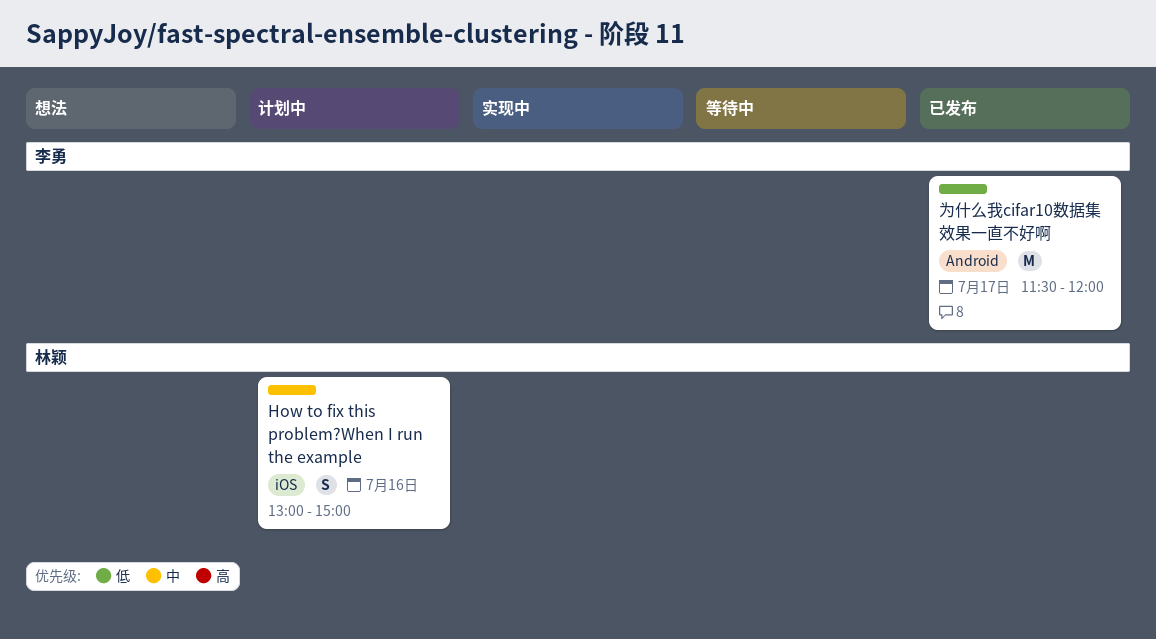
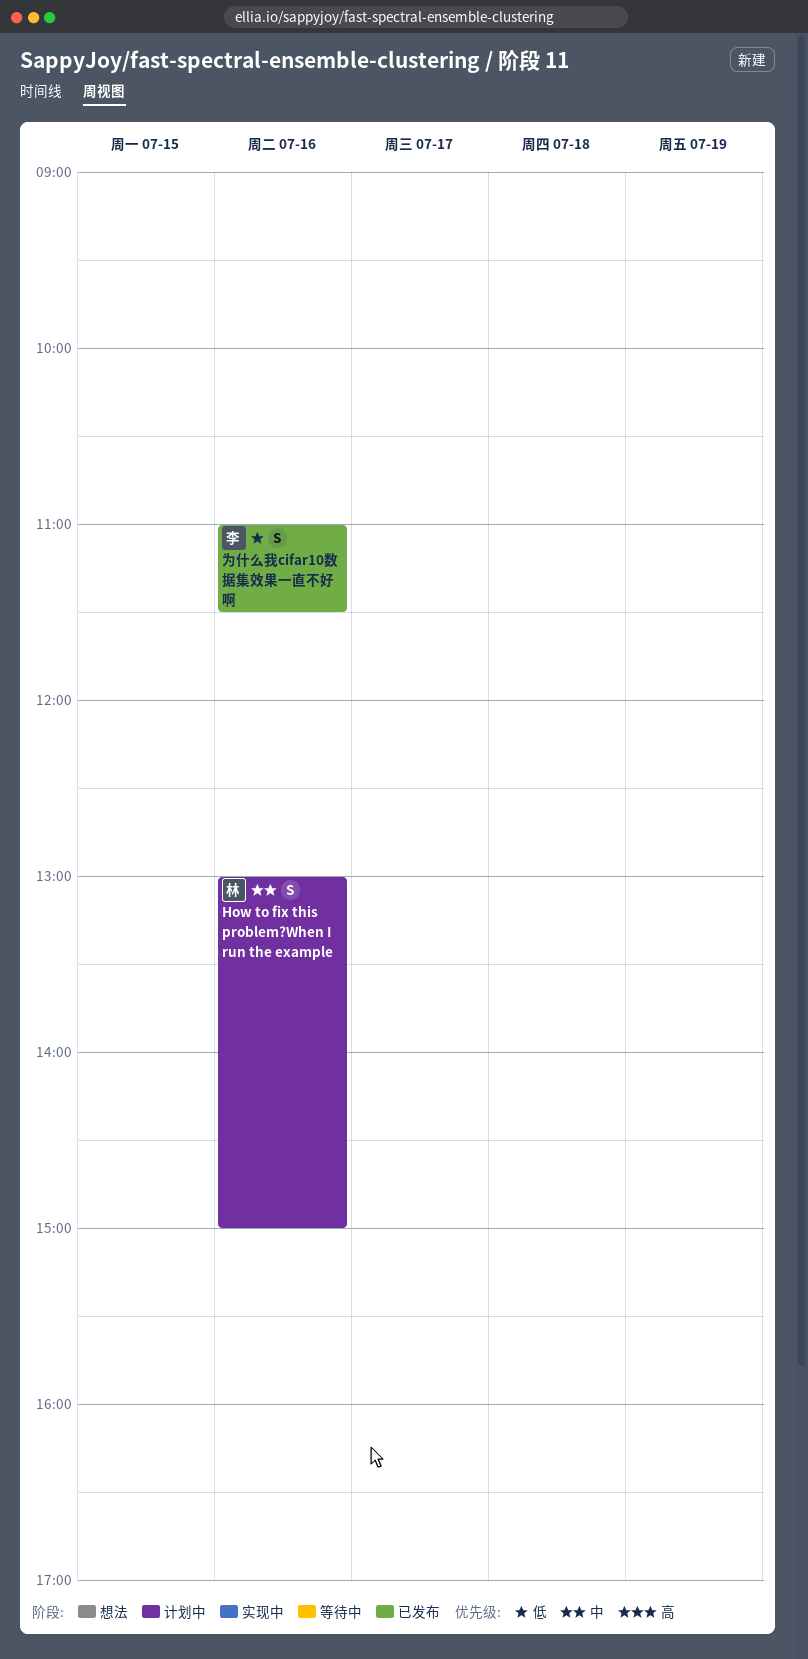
为什么我cifar10数据集效果一直不好啊, estimate: M -> S
为什么我cifar10数据集效果一直不好啊, day: Jul 17 -> Jul 16
为什么我cifar10数据集效果一直不好啊, begins: 11:30 -> 11:00
为什么我cifar10数据集效果一直不好啊, ends: 12:00 -> 11:30

